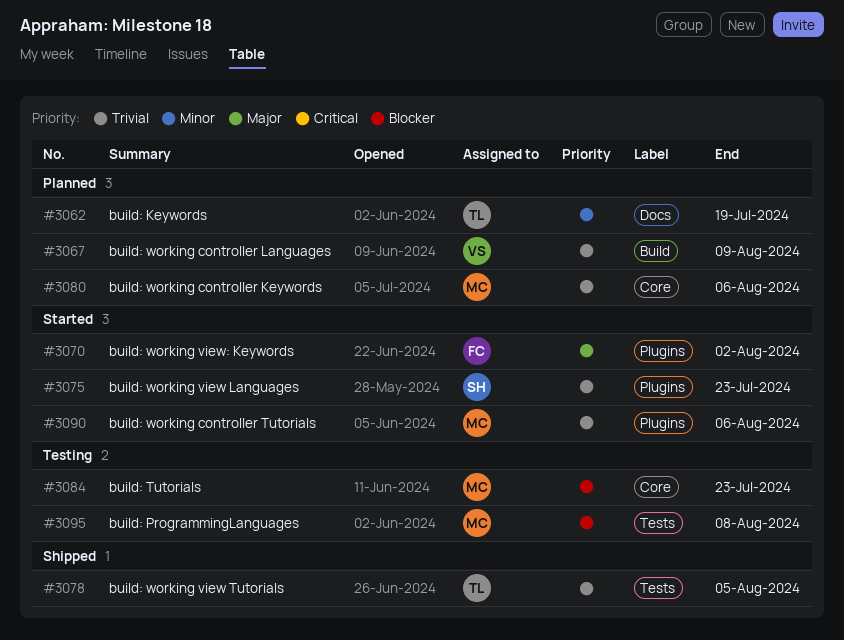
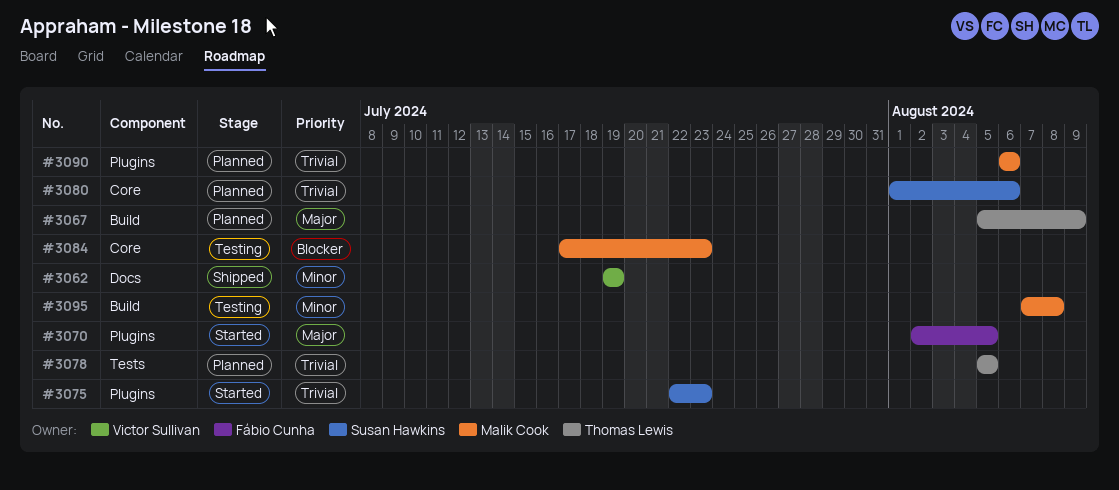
#3062, status: Planned -> Shipped
#3062, owner: Thomas Lewis -> Victor Sullivan
#3067, owner: Victor Sullivan -> Thomas Lewis
#3067, priority: Trivial -> Major
#3070, due: Aug 2 -> Aug 5
#3078, status: Shipped -> Planned
#3080, owner: Malik Cook -> Susan Hawkins
#3090, status: Started -> Planned
#3095, priority: Blocker -> Minor
#3095, label: Tests -> Build

